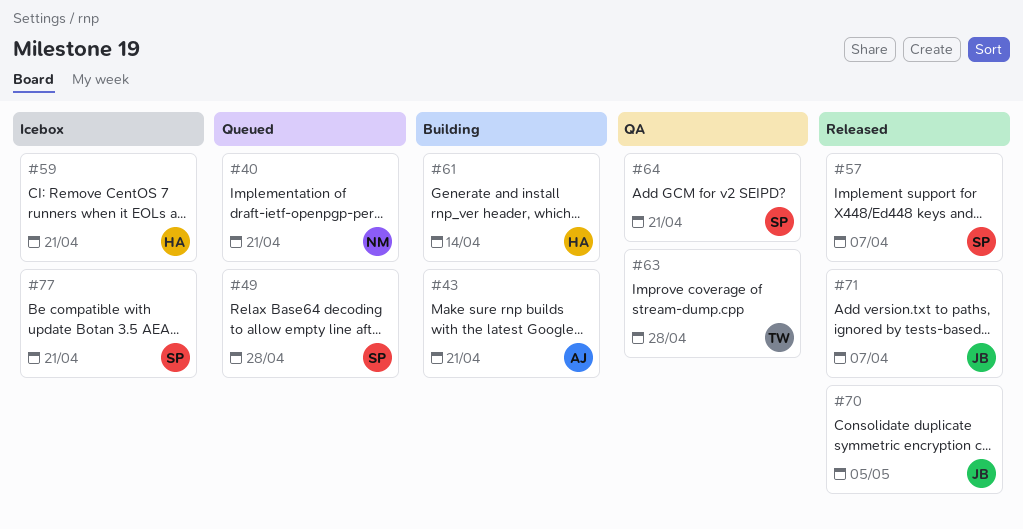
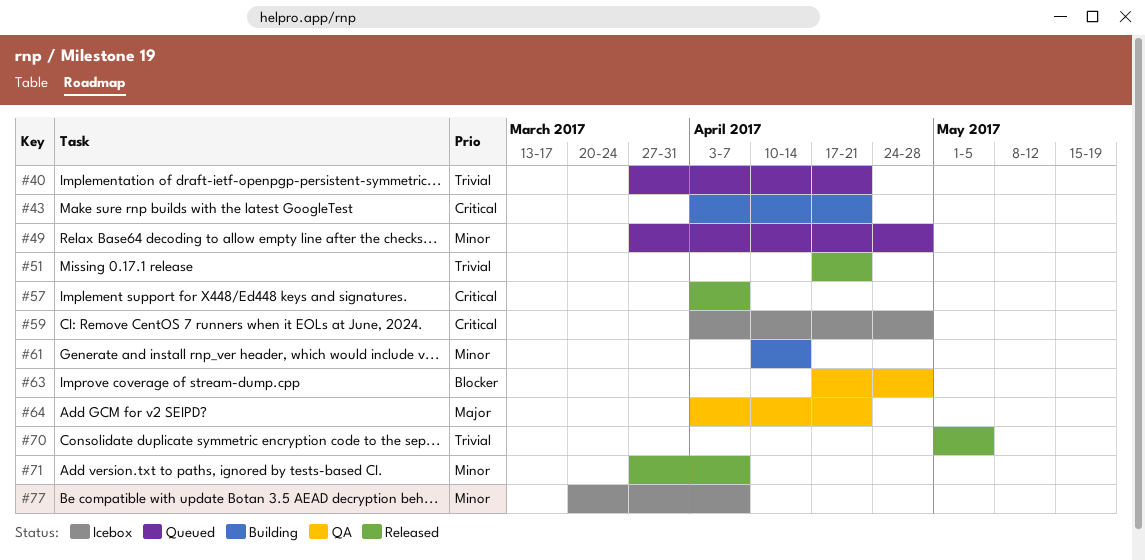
#51: none -> present
#59, due: Apr 21 -> Apr 28
#77, due: Apr 21 -> Apr 7

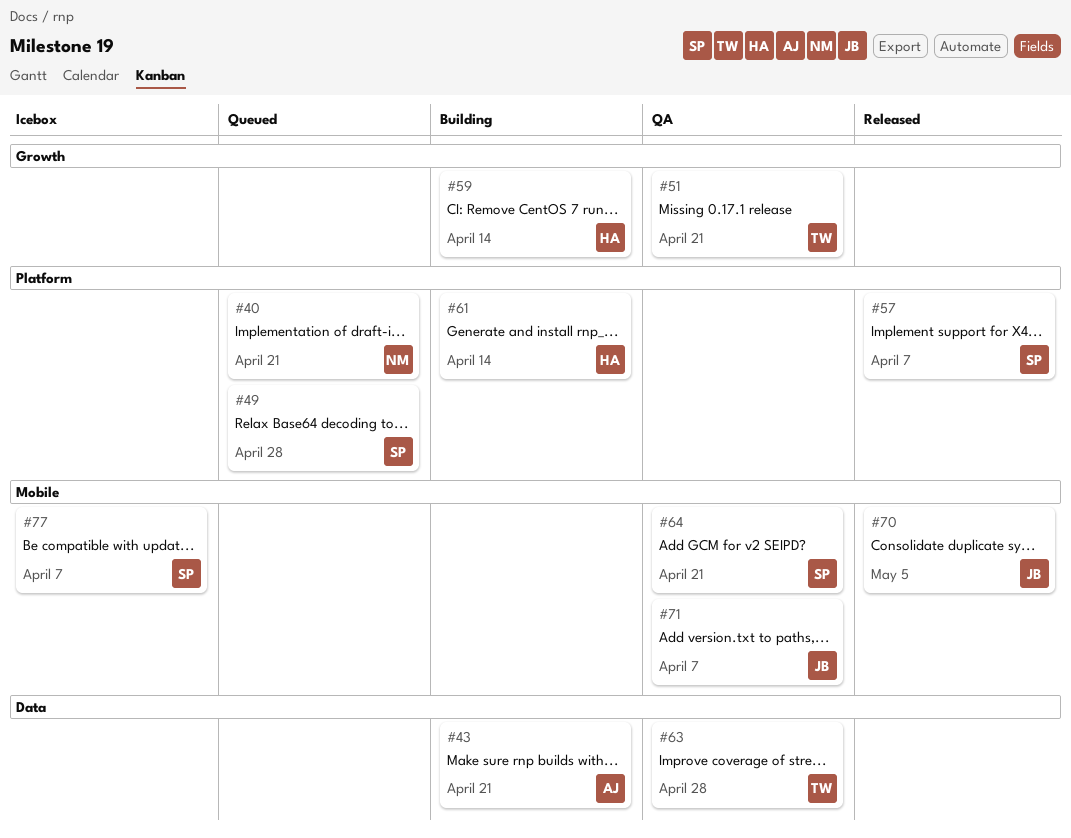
#51, status: Released -> QA
#59, status: Icebox -> Building
#59, due: Apr 28 -> Apr 14
#71, status: Released -> QA

